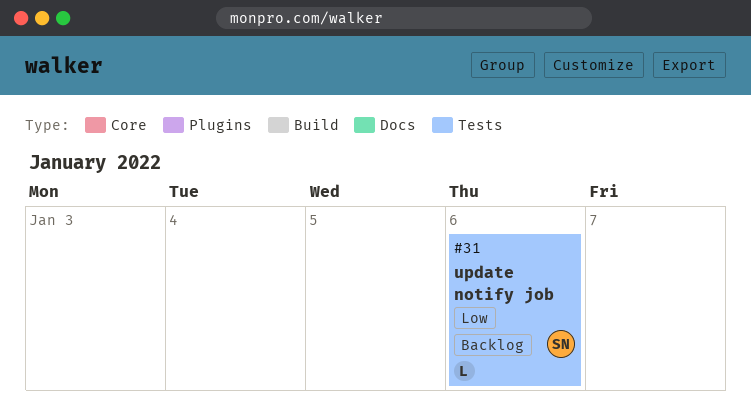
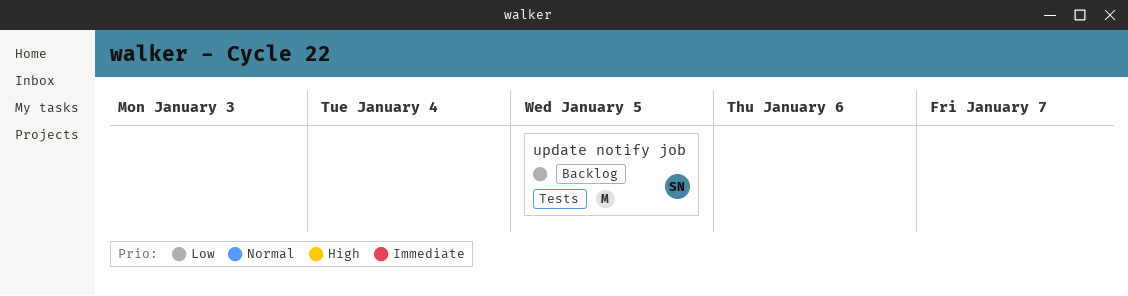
update notify job, estimate: L -> M
update notify job, due: Jan 6 -> Jan 5

